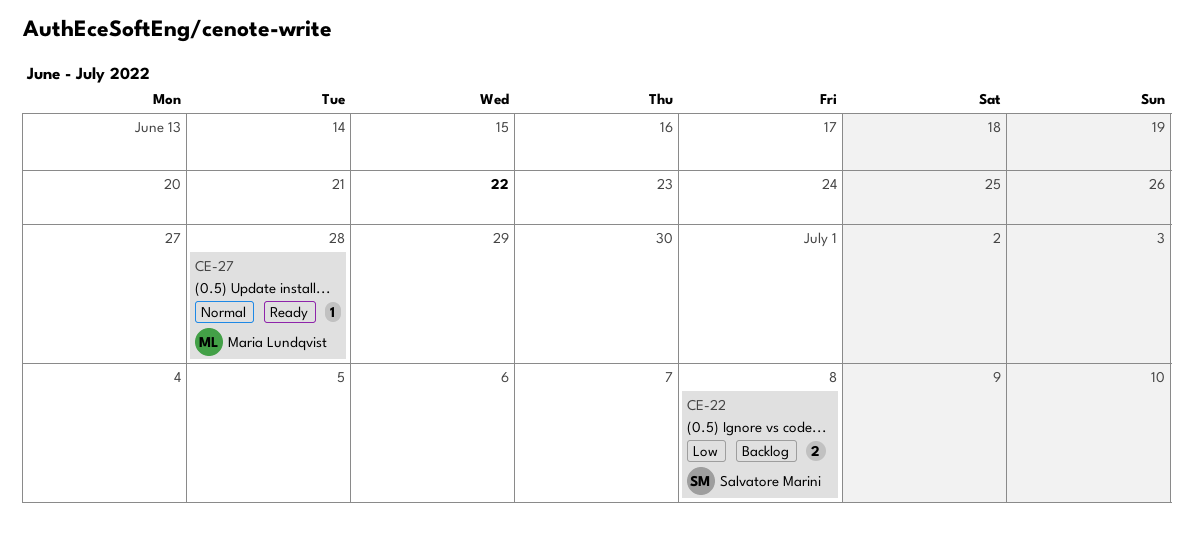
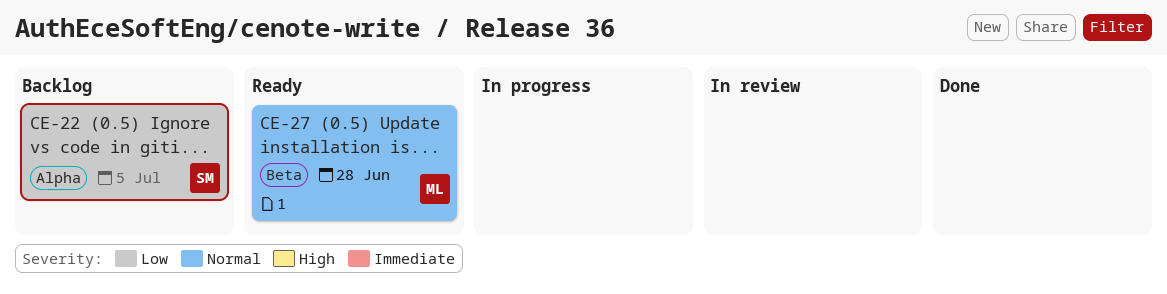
CE-22, due: Jul 8 -> Jul 5

